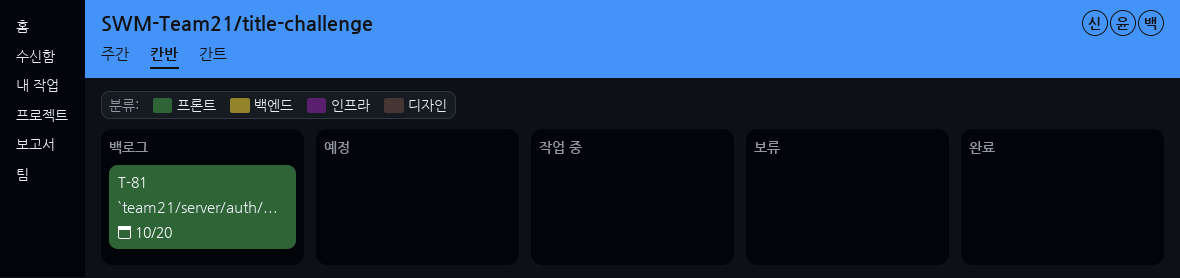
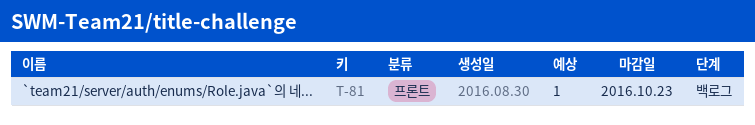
T-81, due: Oct 20 -> Oct 23

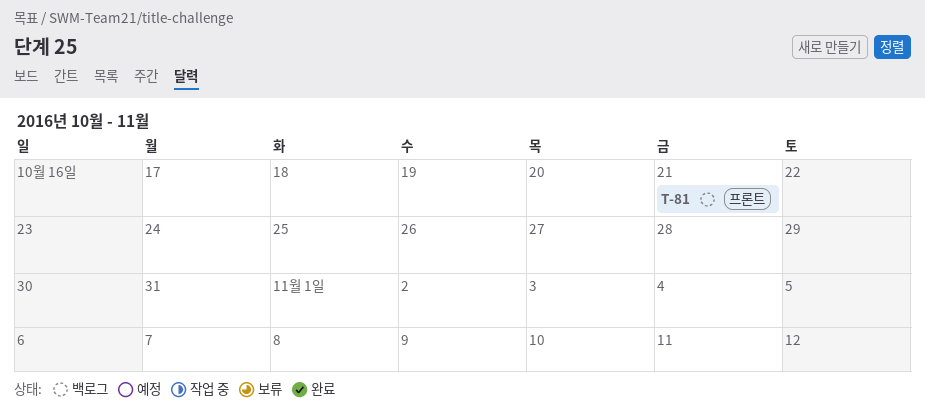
T-81, due: Oct 23 -> Oct 21

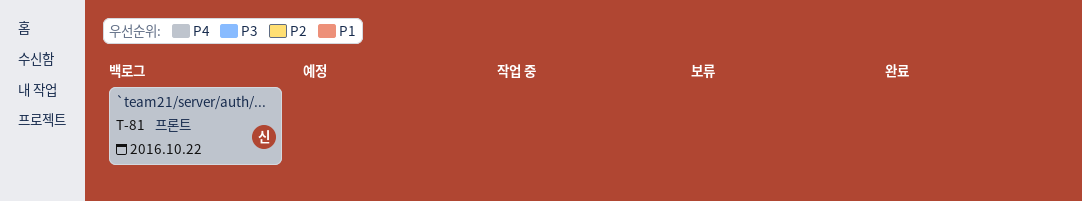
T-81, due: Oct 21 -> Oct 22

